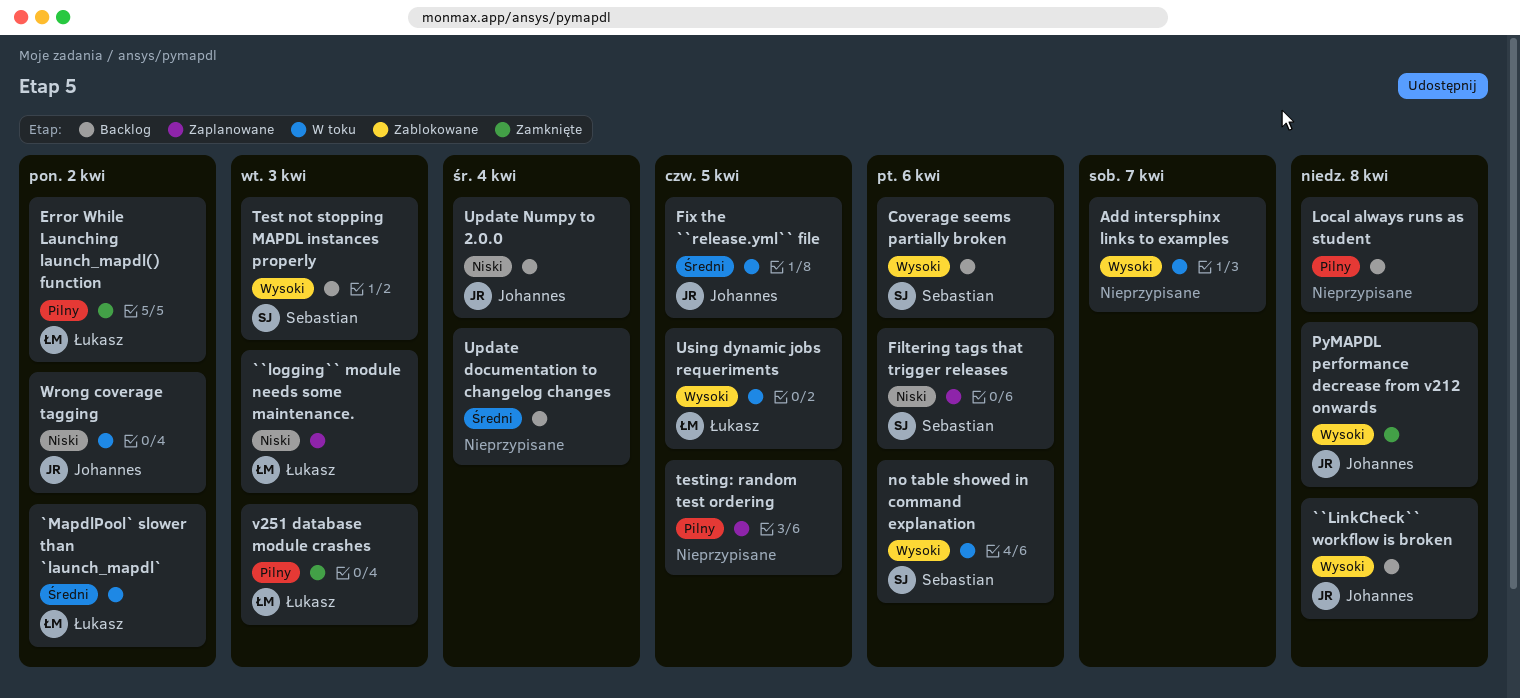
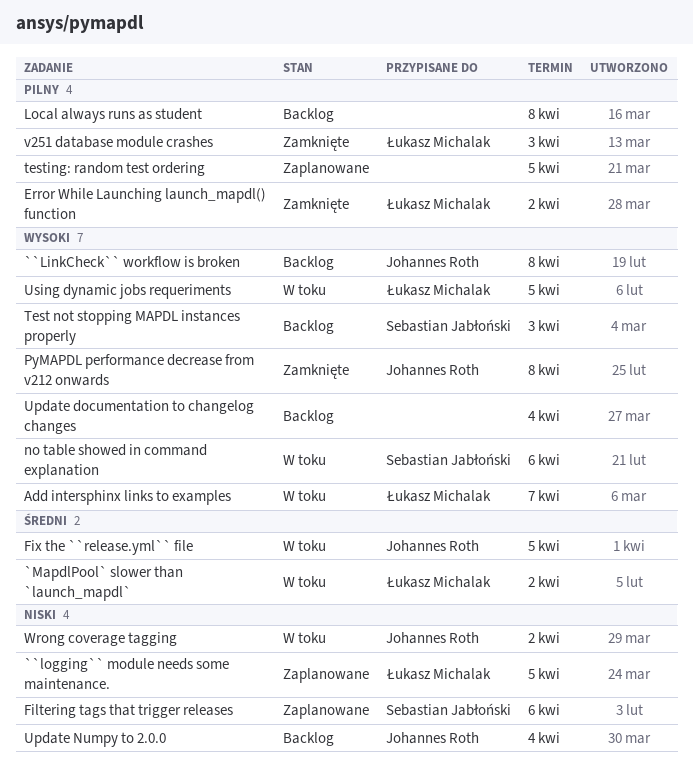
``logging`` module needs some maintenance., due: Apr 3 -> Apr 5
Add intersphinx links to examples, owner: none -> Łukasz Michalak
Coverage seems partially broken: present -> none
Update documentation to changelog changes, priority: Średni -> Wysoki

